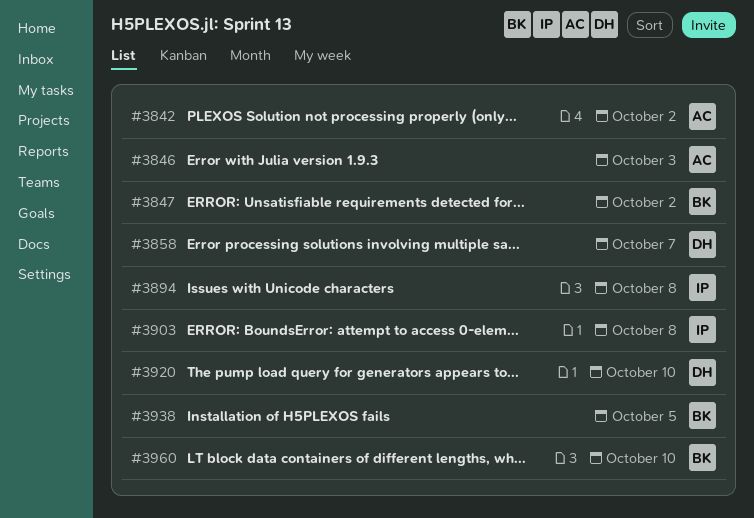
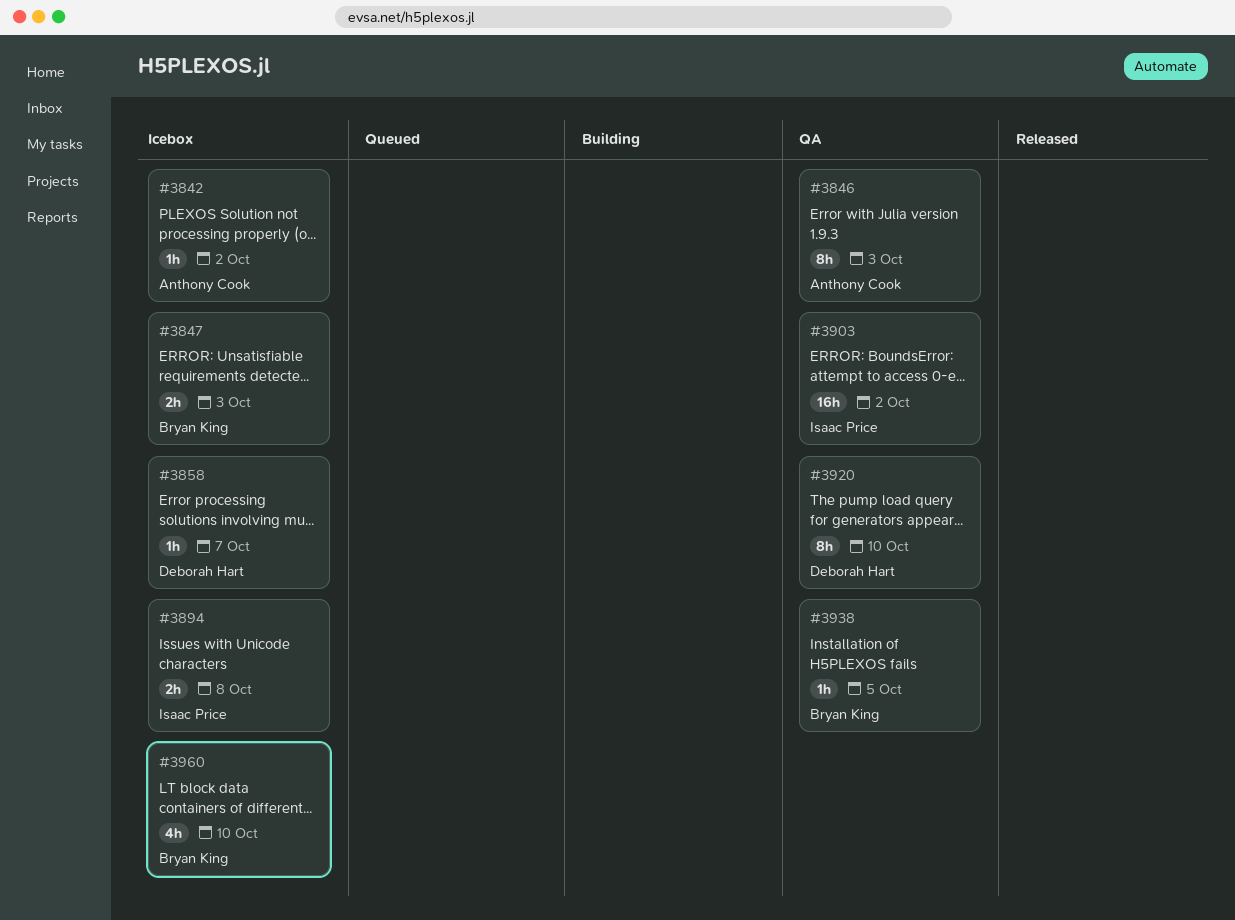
#3847, due: Oct 2 -> Oct 3
#3903, due: Oct 8 -> Oct 2

